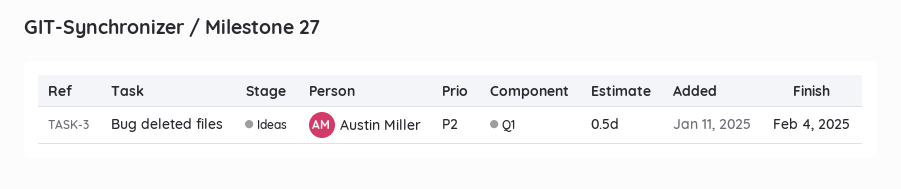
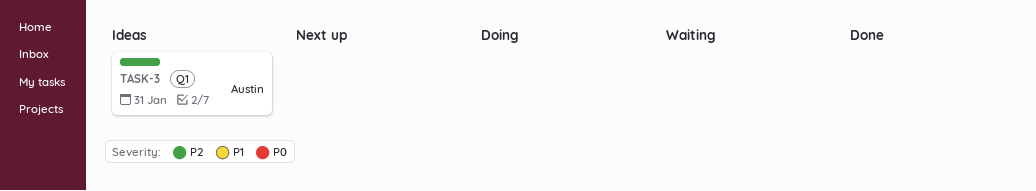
TASK-3, due: Feb 4 -> Jan 31

